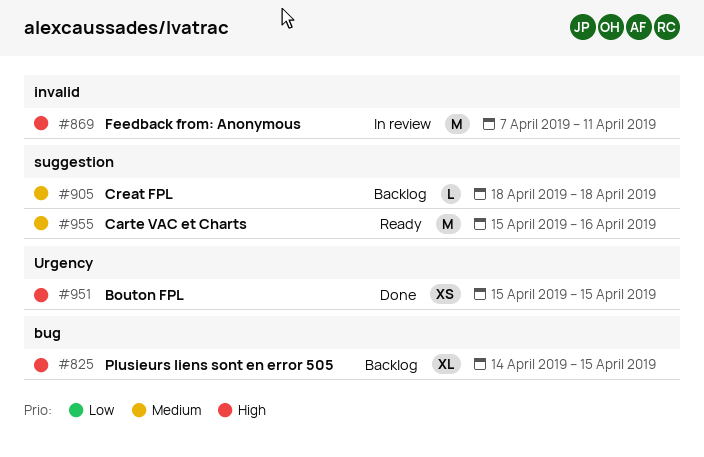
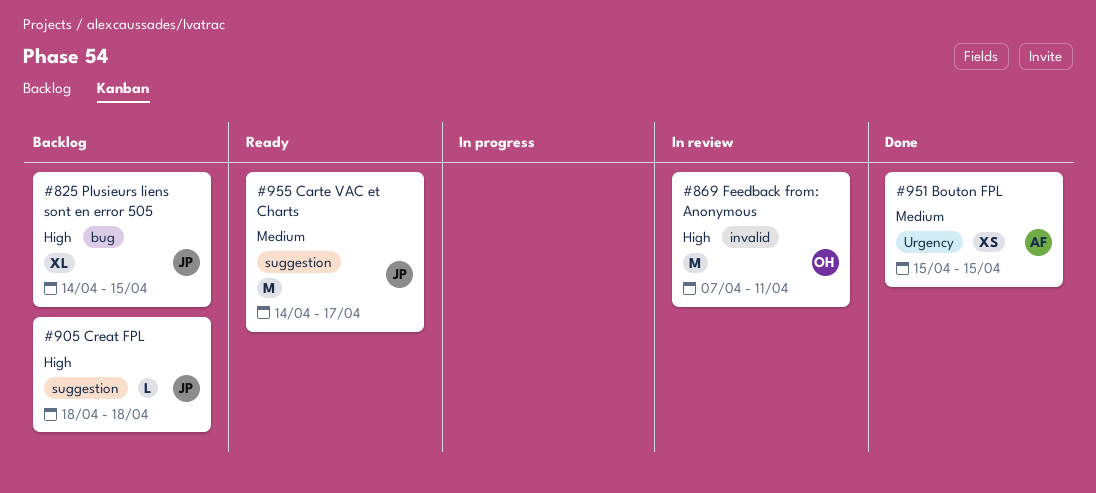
#905, priority: Medium -> High
#951, priority: High -> Medium
#955, start: Apr 15 -> Apr 14
#955, due: Apr 16 -> Apr 17

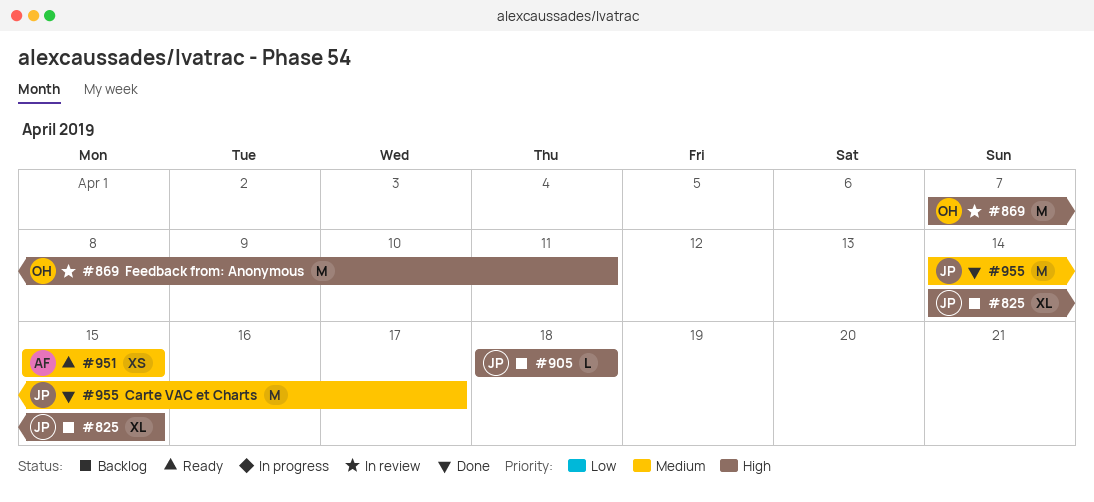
#951, status: Done -> Ready
#955, status: Ready -> Done

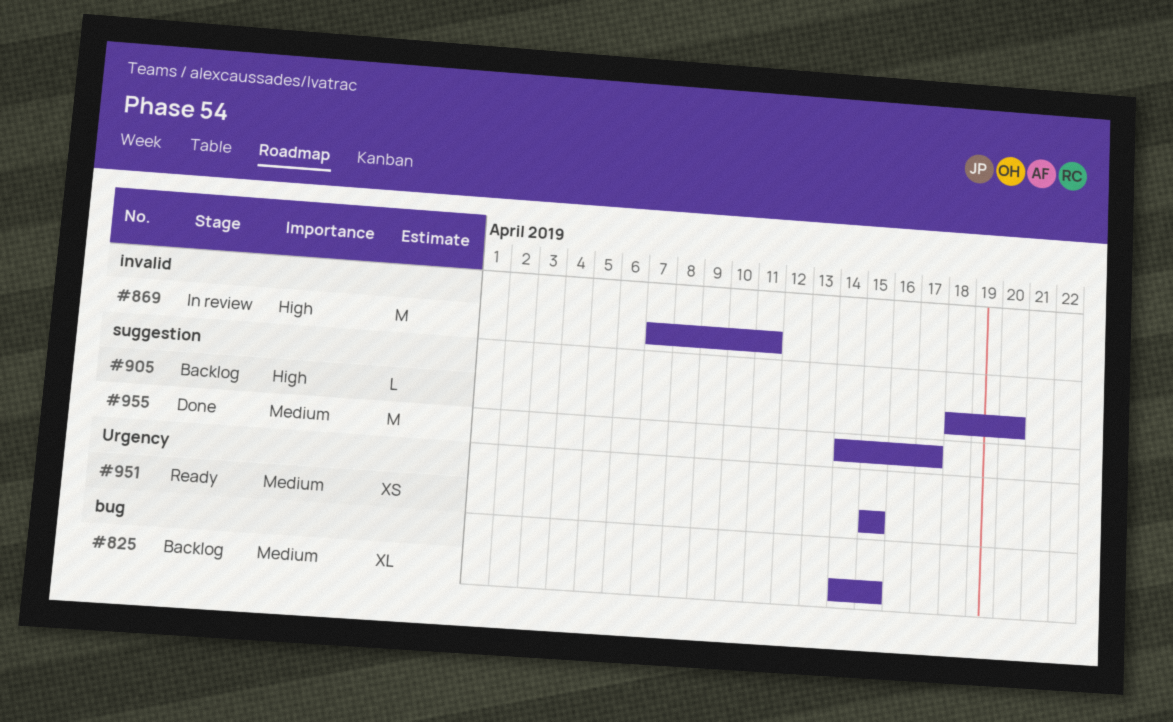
#825, priority: High -> Medium
#905, due: Apr 18 -> Apr 20

